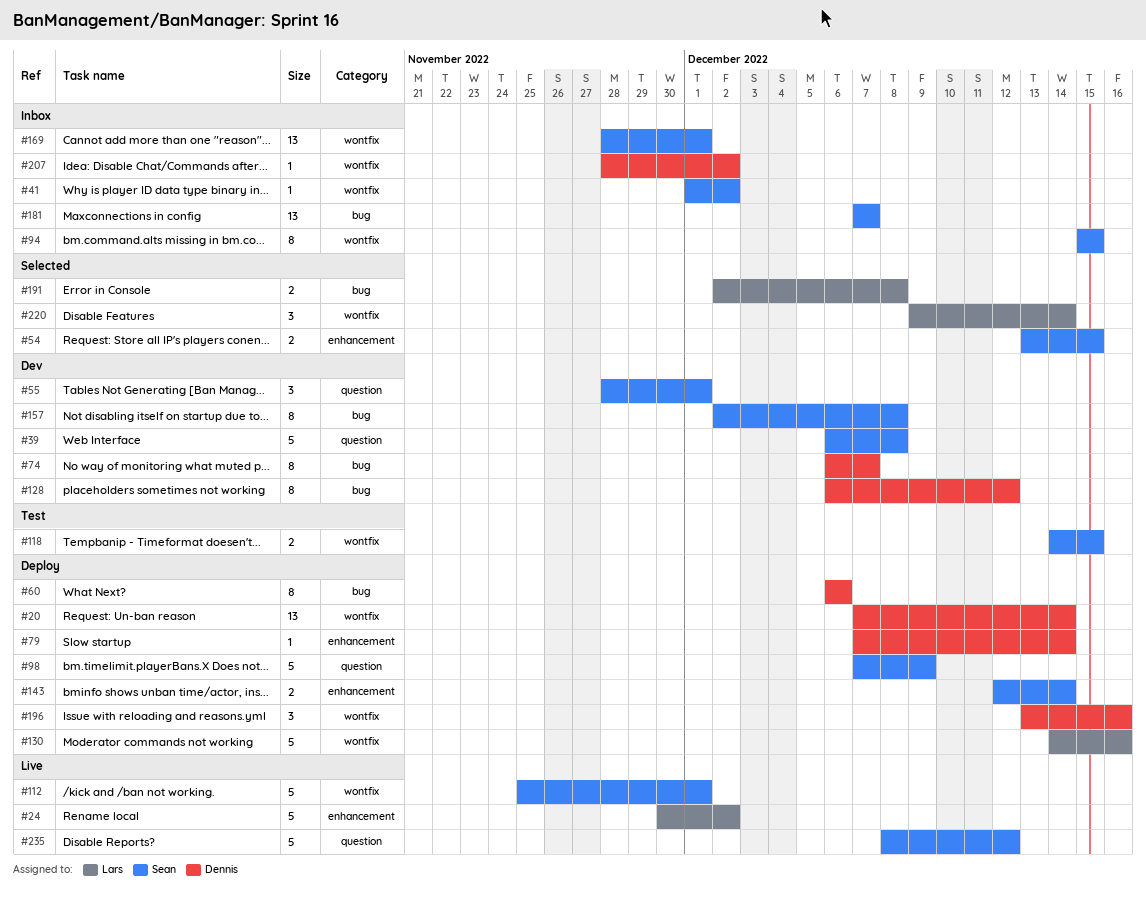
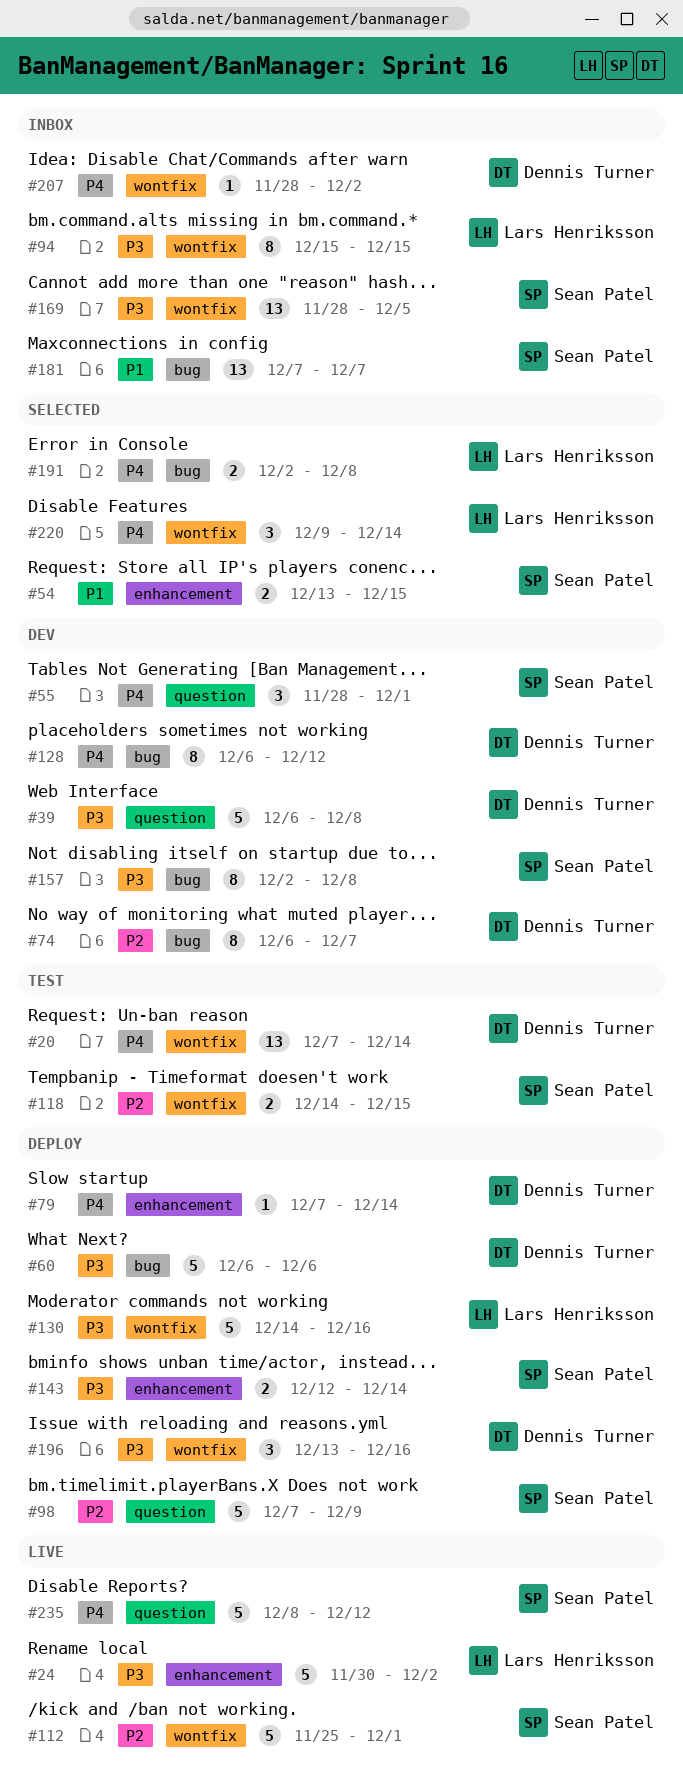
#20, status: Deploy -> Test
#39, owner: Sean Patel -> Dennis Turner
#41: present -> none
#60, estimate: 8 -> 5
#94, owner: Sean Patel -> Lars Henriksson
#169, due: Dec 1 -> Dec 5

